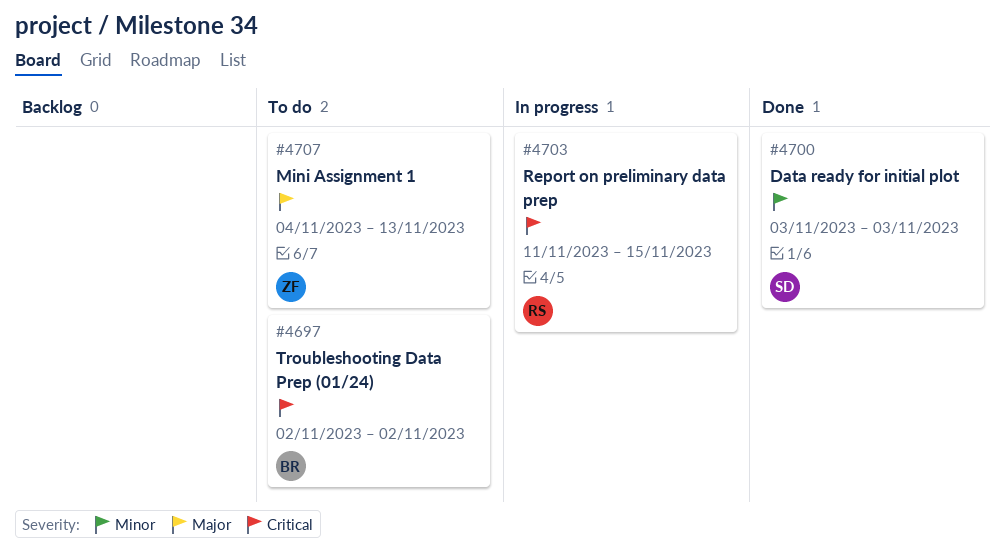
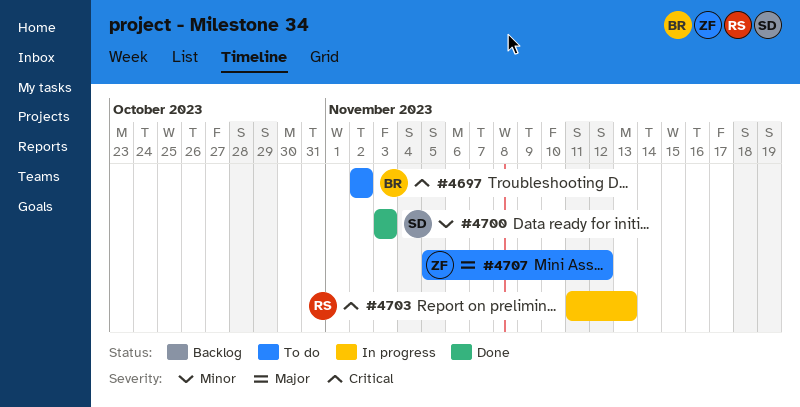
#4703, due: Nov 15 -> Nov 13
#4707, start: Nov 4 -> Nov 5
#4707, due: Nov 13 -> Nov 12

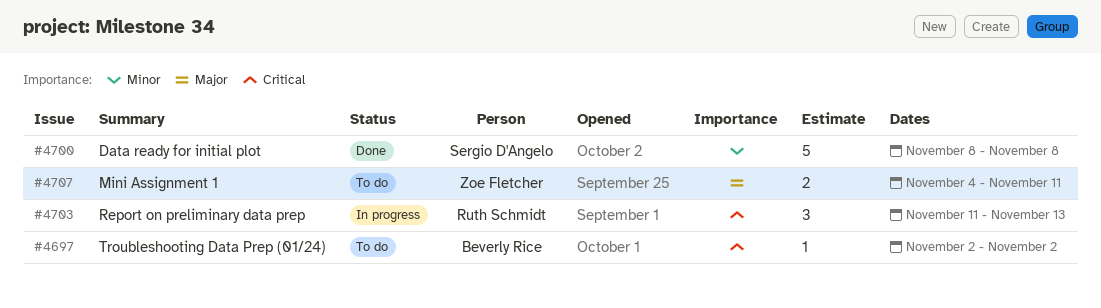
#4700, start: Nov 3 -> Nov 8
#4700, due: Nov 3 -> Nov 8
#4707, start: Nov 5 -> Nov 4
#4707, due: Nov 12 -> Nov 11

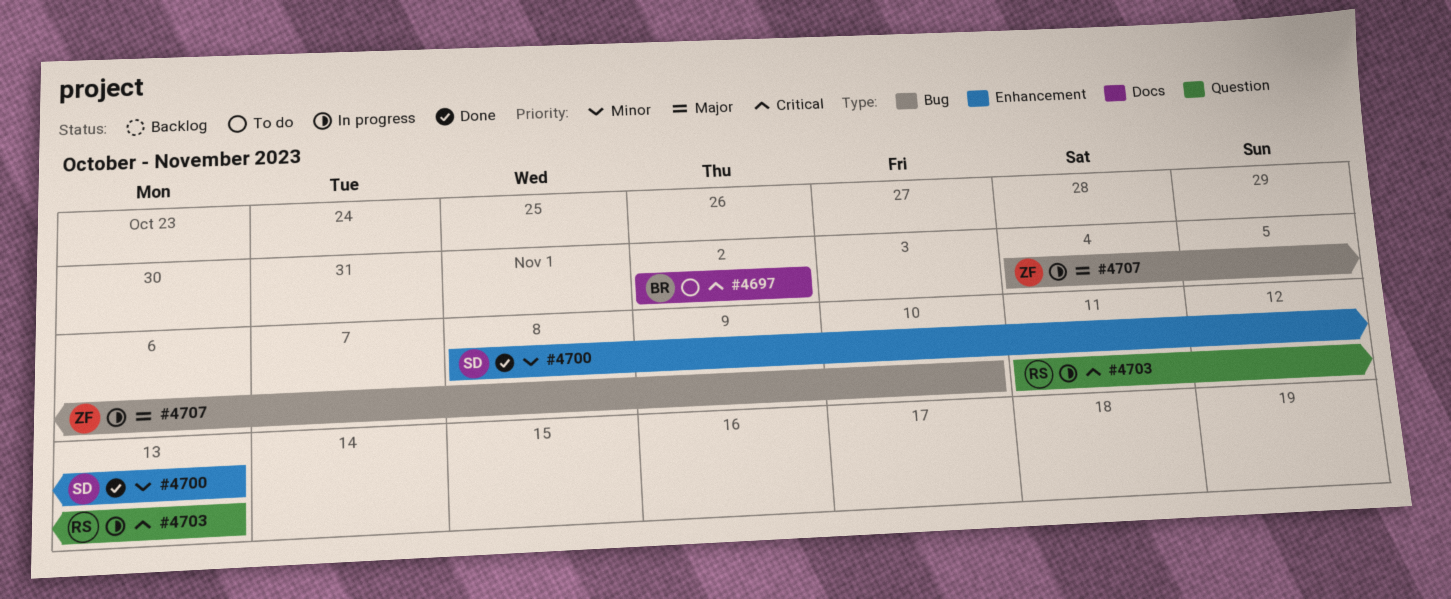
#4700, due: Nov 8 -> Nov 13
#4707, status: To do -> In progress
#4707, due: Nov 11 -> Nov 10

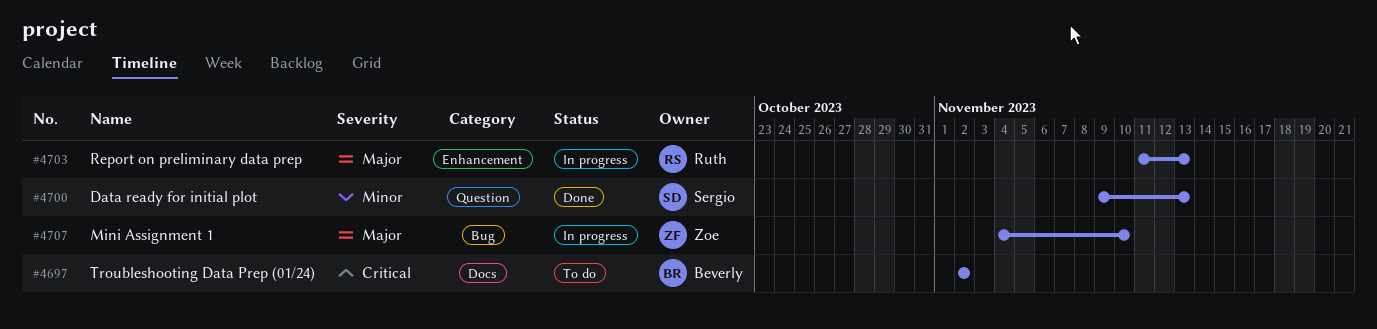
#4700, label: Enhancement -> Question
#4700, start: Nov 8 -> Nov 9
#4703, priority: Critical -> Major
#4703, label: Question -> Enhancement

